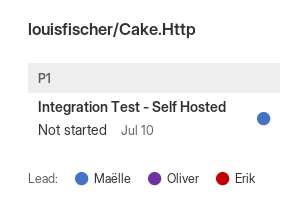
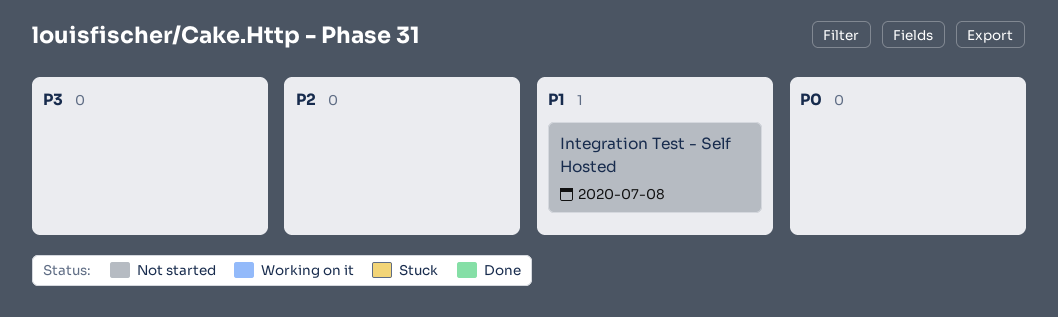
Integration Test - Self Hosted, due: Jul 10 -> Jul 8

